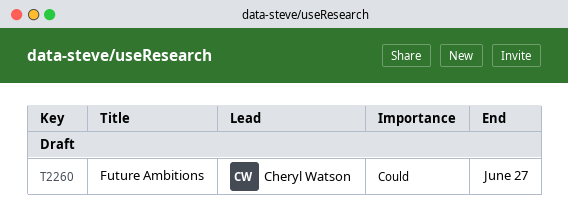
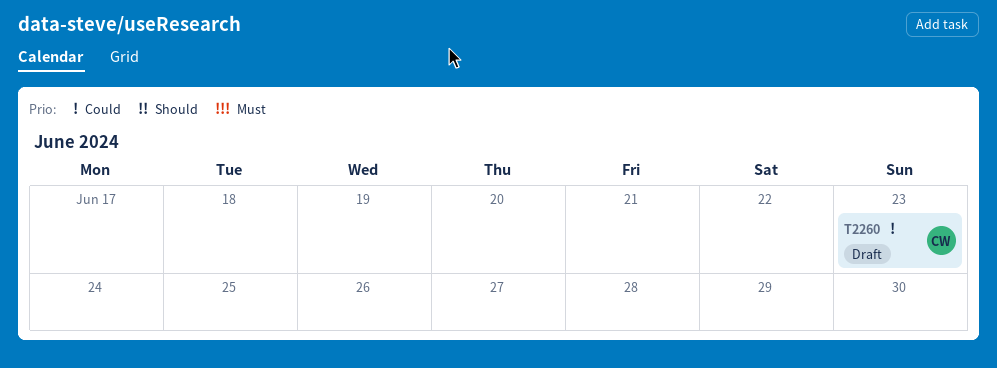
T2260, due: Jun 27 -> Jun 23

